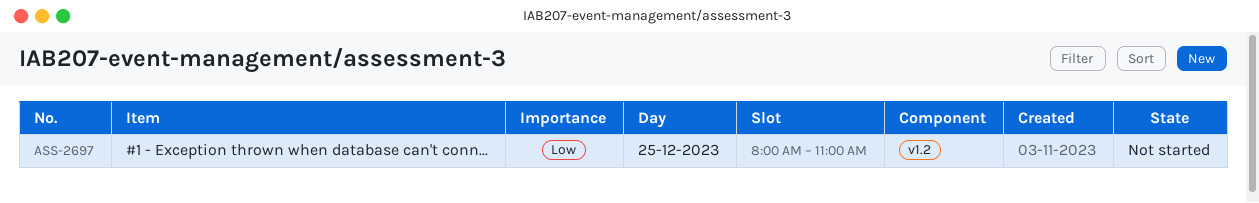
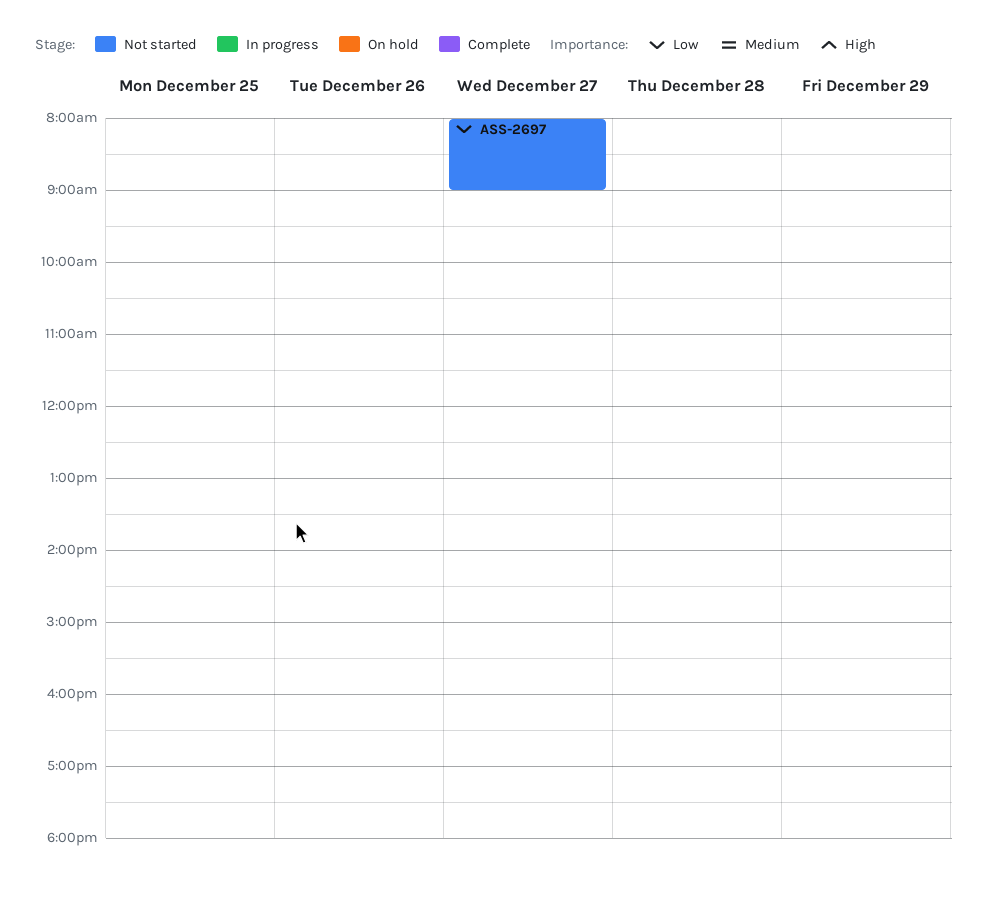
ASS-2697, day: Dec 25 -> Dec 27
ASS-2697, ends: 11:00 -> 09:00

